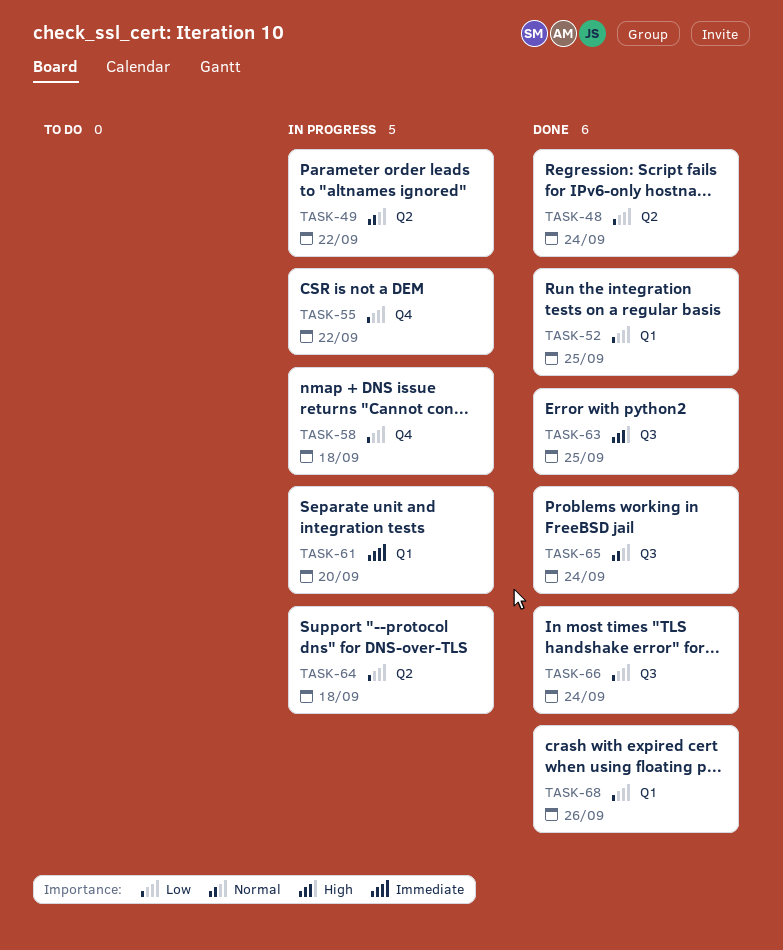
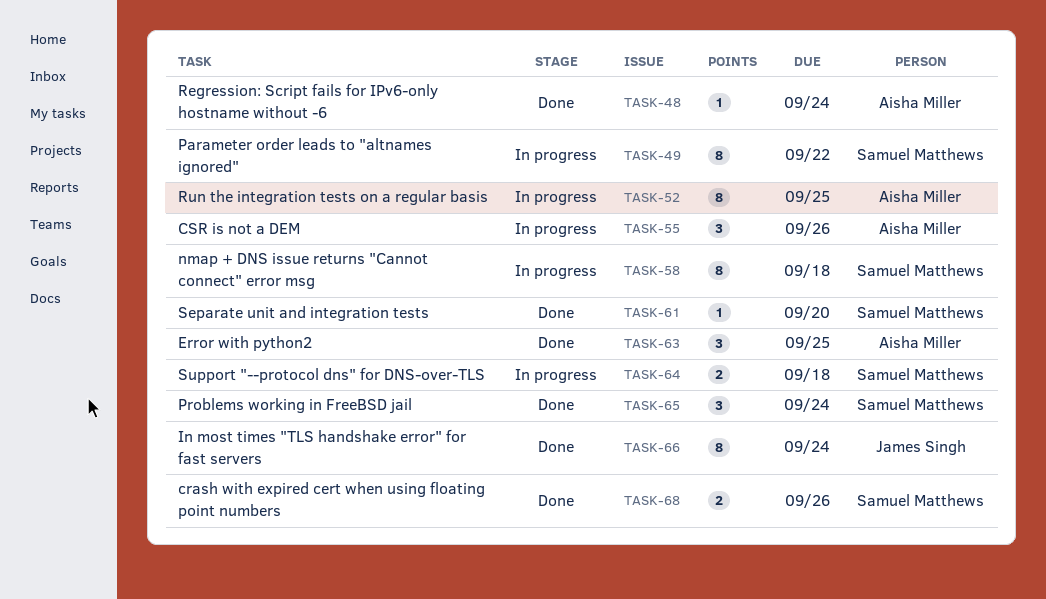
TASK-52, status: Done -> In progress
TASK-55, due: Sep 22 -> Sep 26
TASK-61, status: In progress -> Done

